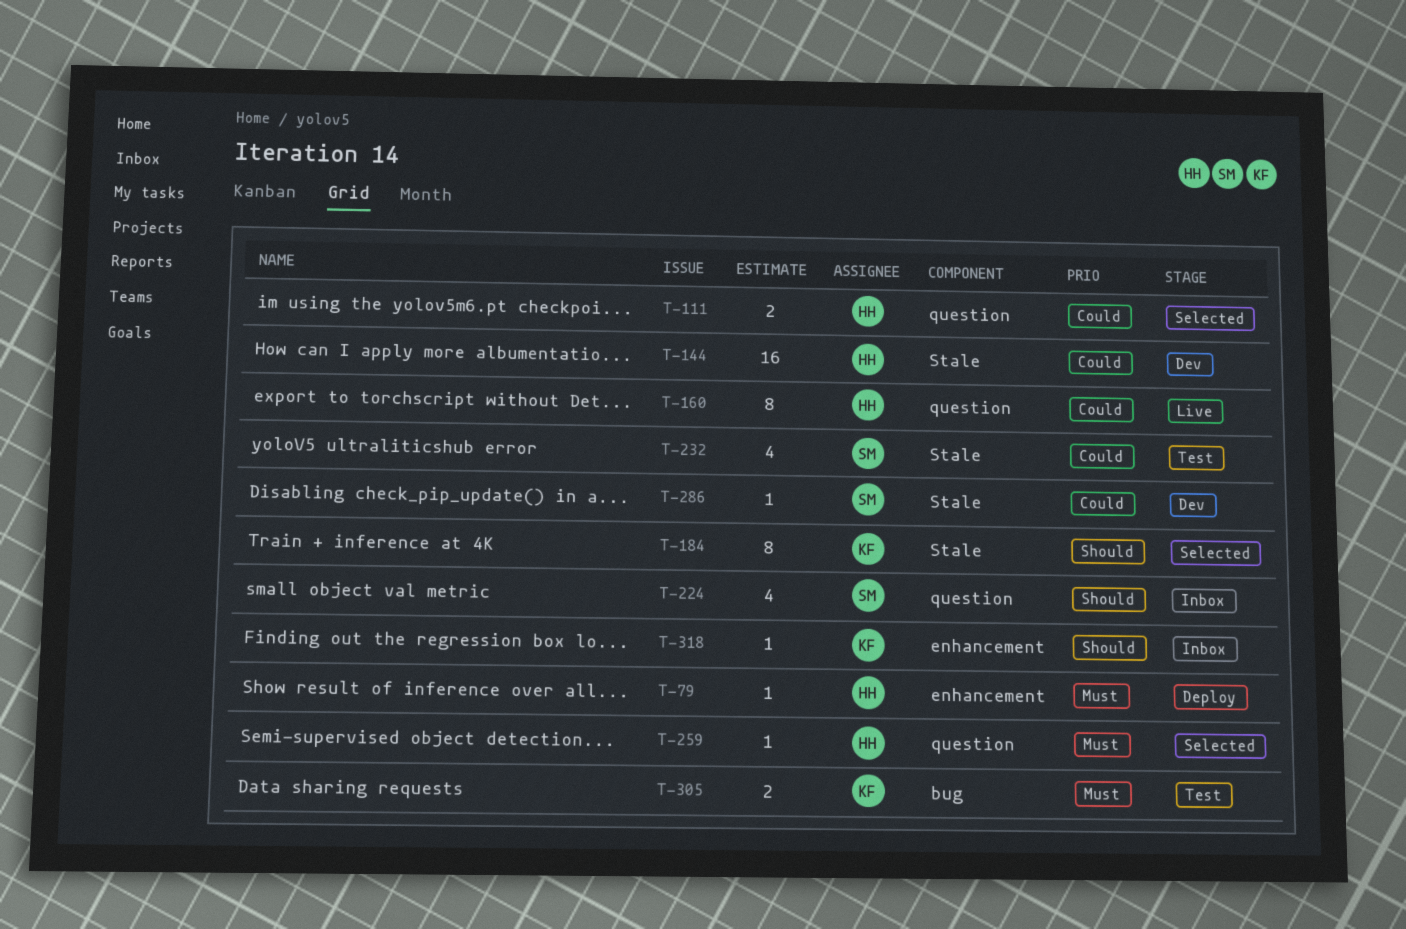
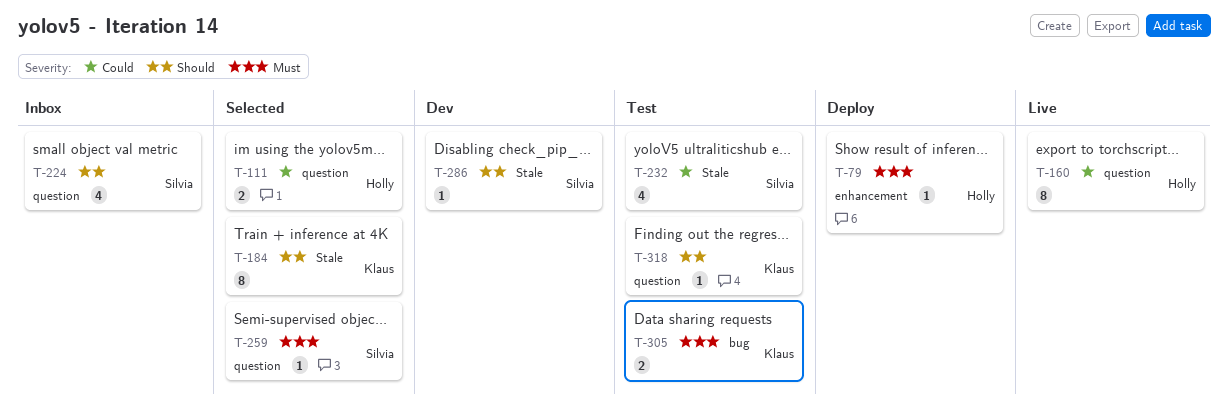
T-144: present -> none
T-259, owner: Holly -> Silvia
T-286, priority: Could -> Should
T-318, status: Inbox -> Test
T-318, label: enhancement -> question

